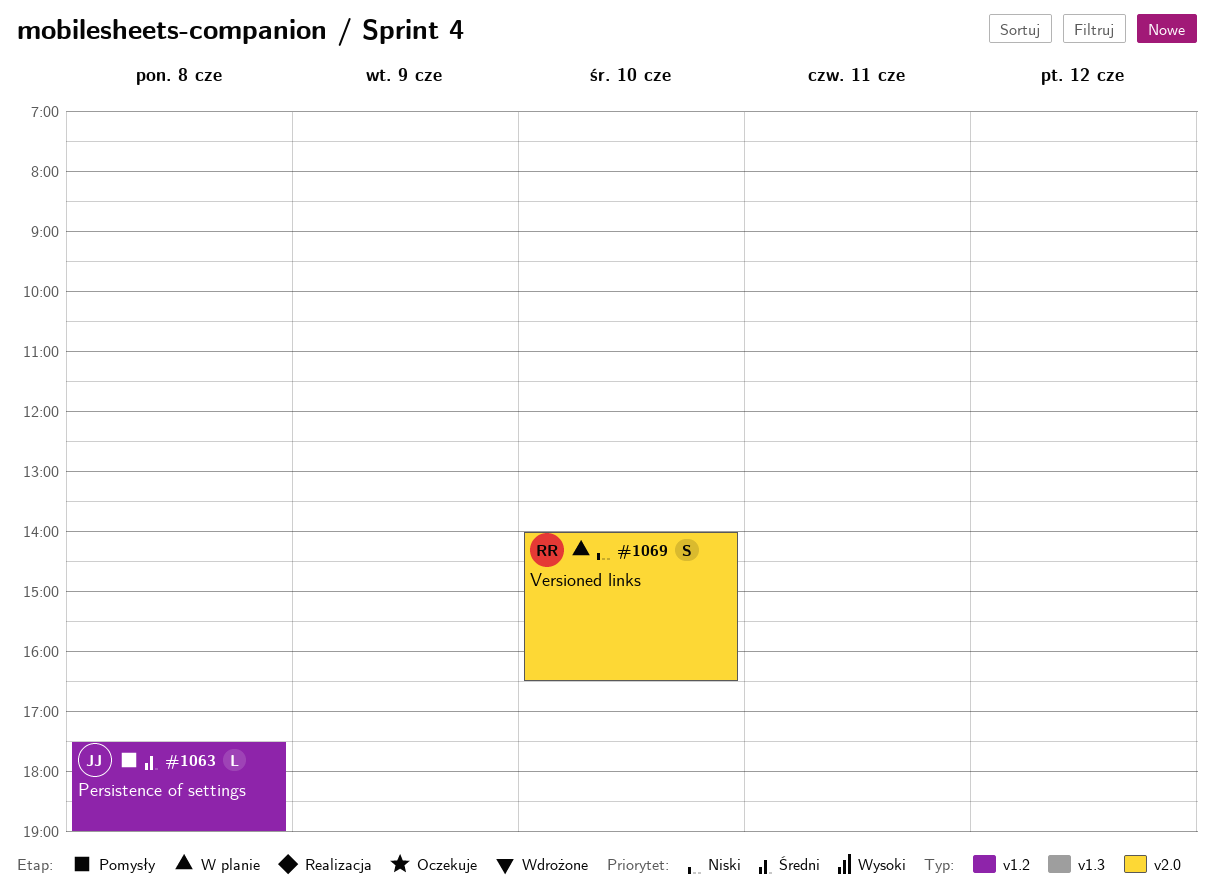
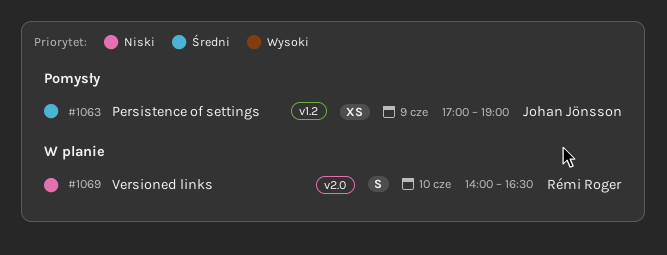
#1063, estimate: L -> XS
#1063, day: Jun 8 -> Jun 9
#1063, begins: 17:30 -> 17:00

